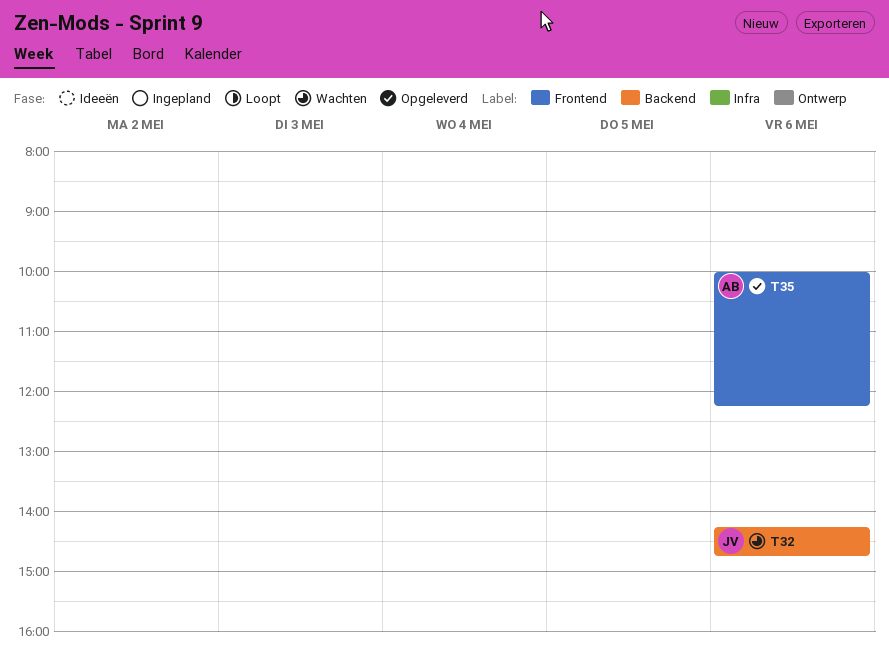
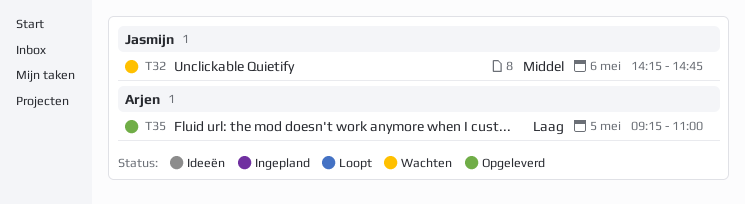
T35, day: May 6 -> May 5
T35, begins: 10:00 -> 09:15
T35, ends: 12:15 -> 11:00

